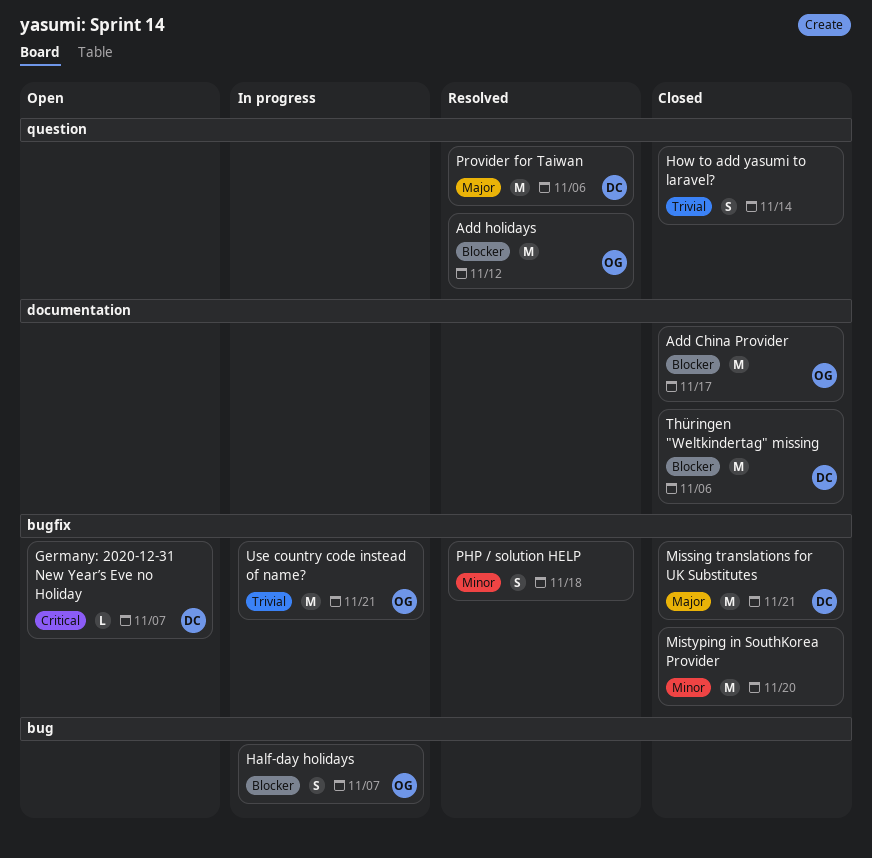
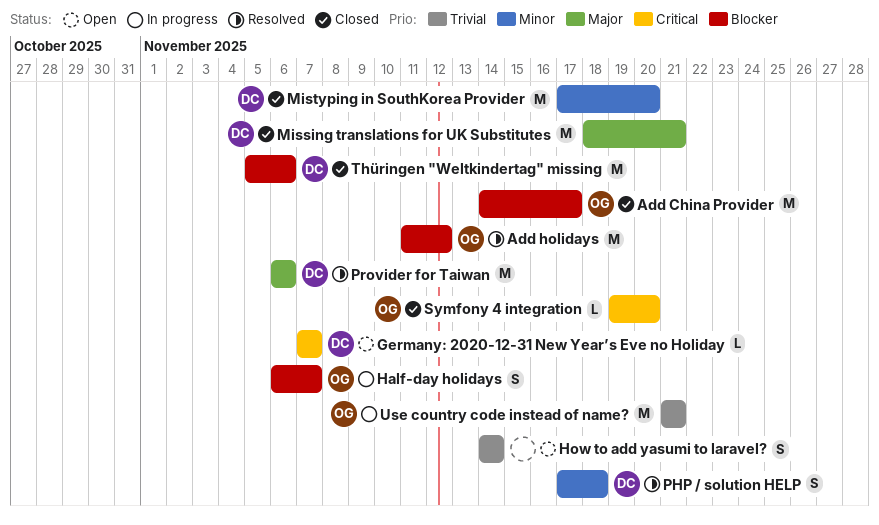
How to add yasumi to laravel?, status: Closed -> Open
Mistyping in SouthKorea Provider, owner: none -> DC
PHP / solution HELP, owner: none -> DC
Symfony 4 integration: none -> present

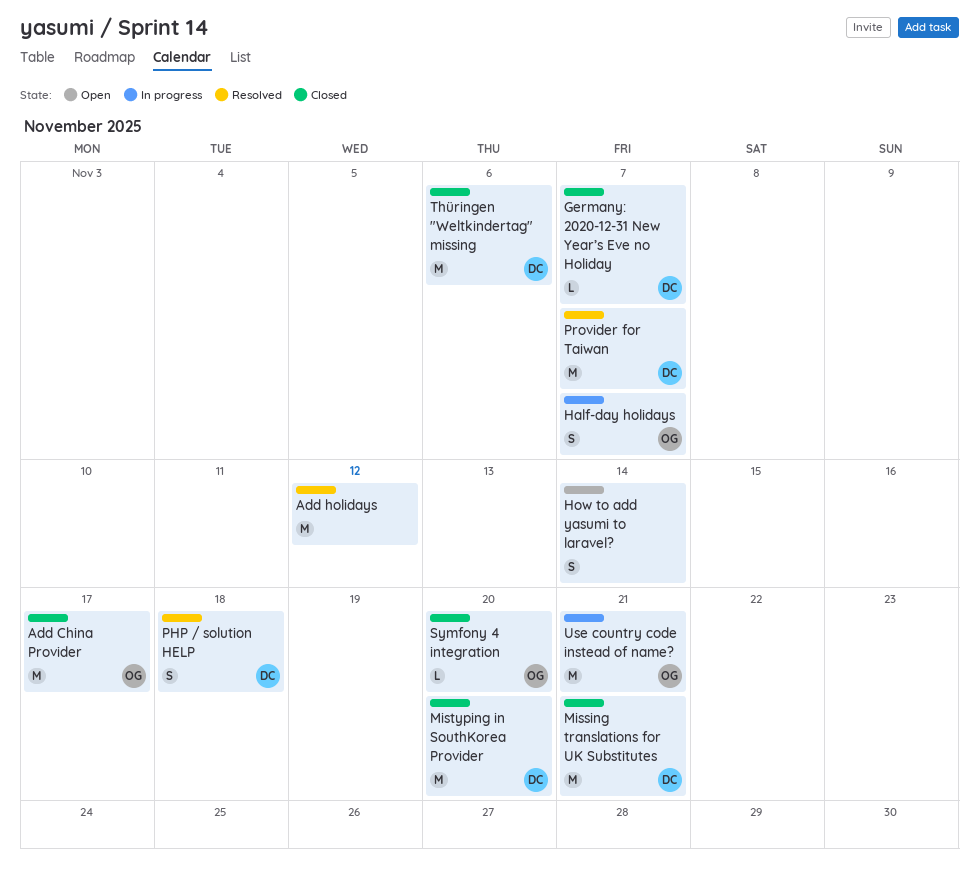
Add holidays, owner: OG -> none
Germany: 2020-12-31 New Year’s Eve no Holiday, status: Open -> Closed
Provider for Taiwan, due: Nov 6 -> Nov 7

